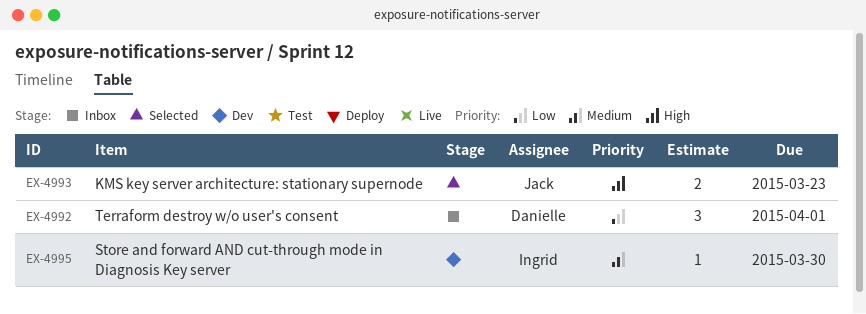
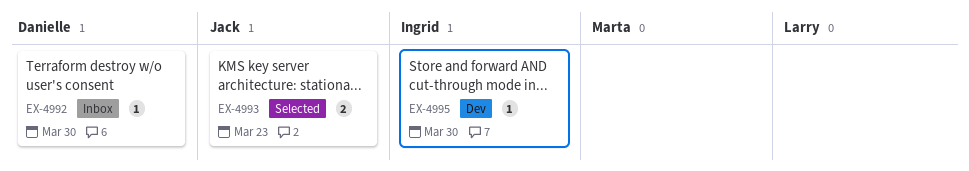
EX-4992, estimate: 3 -> 1
EX-4992, due: Apr 1 -> Mar 30

